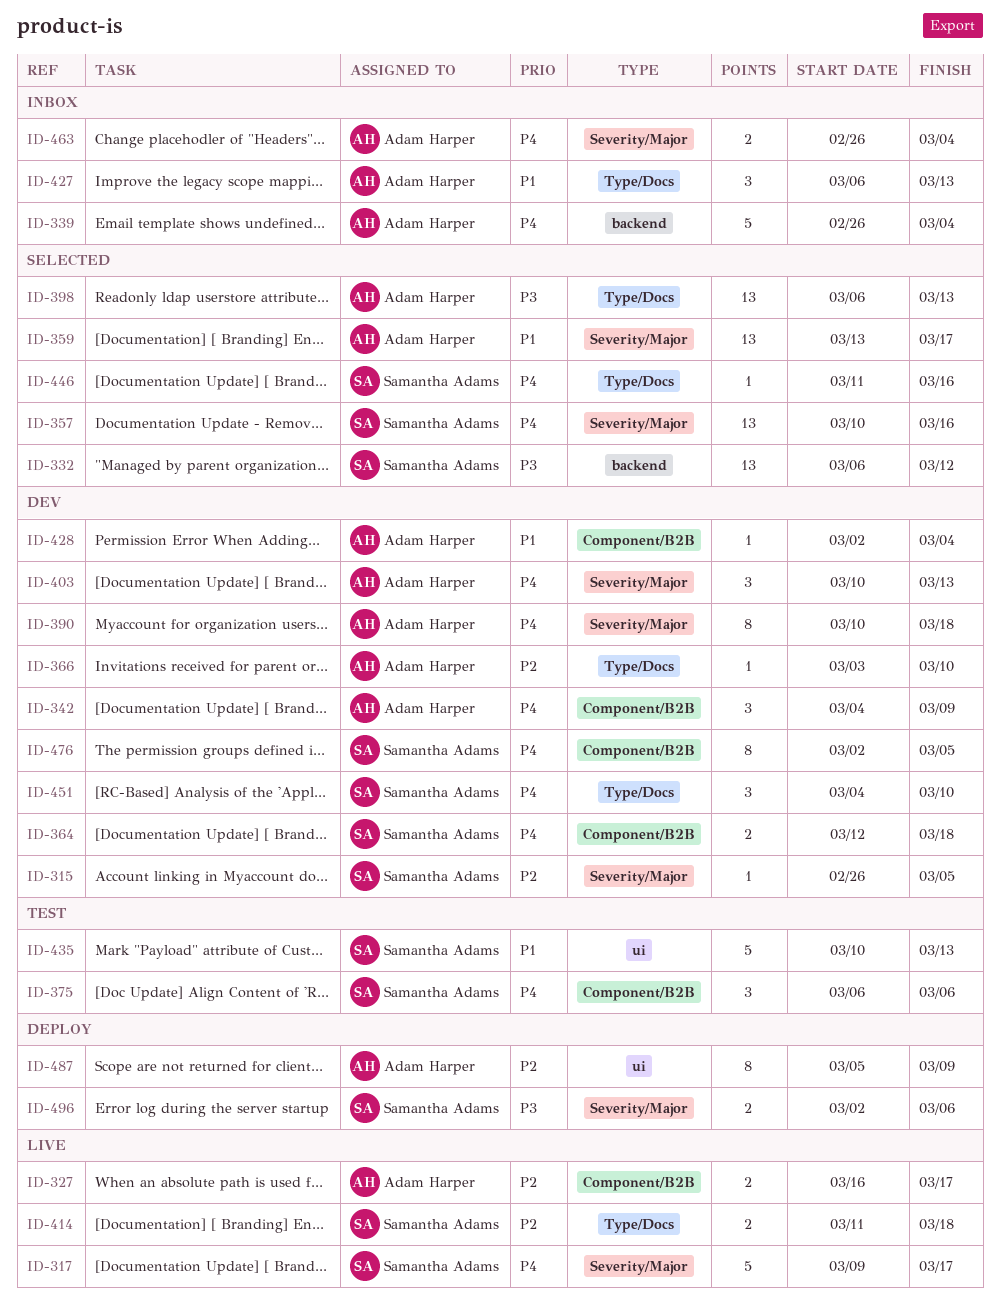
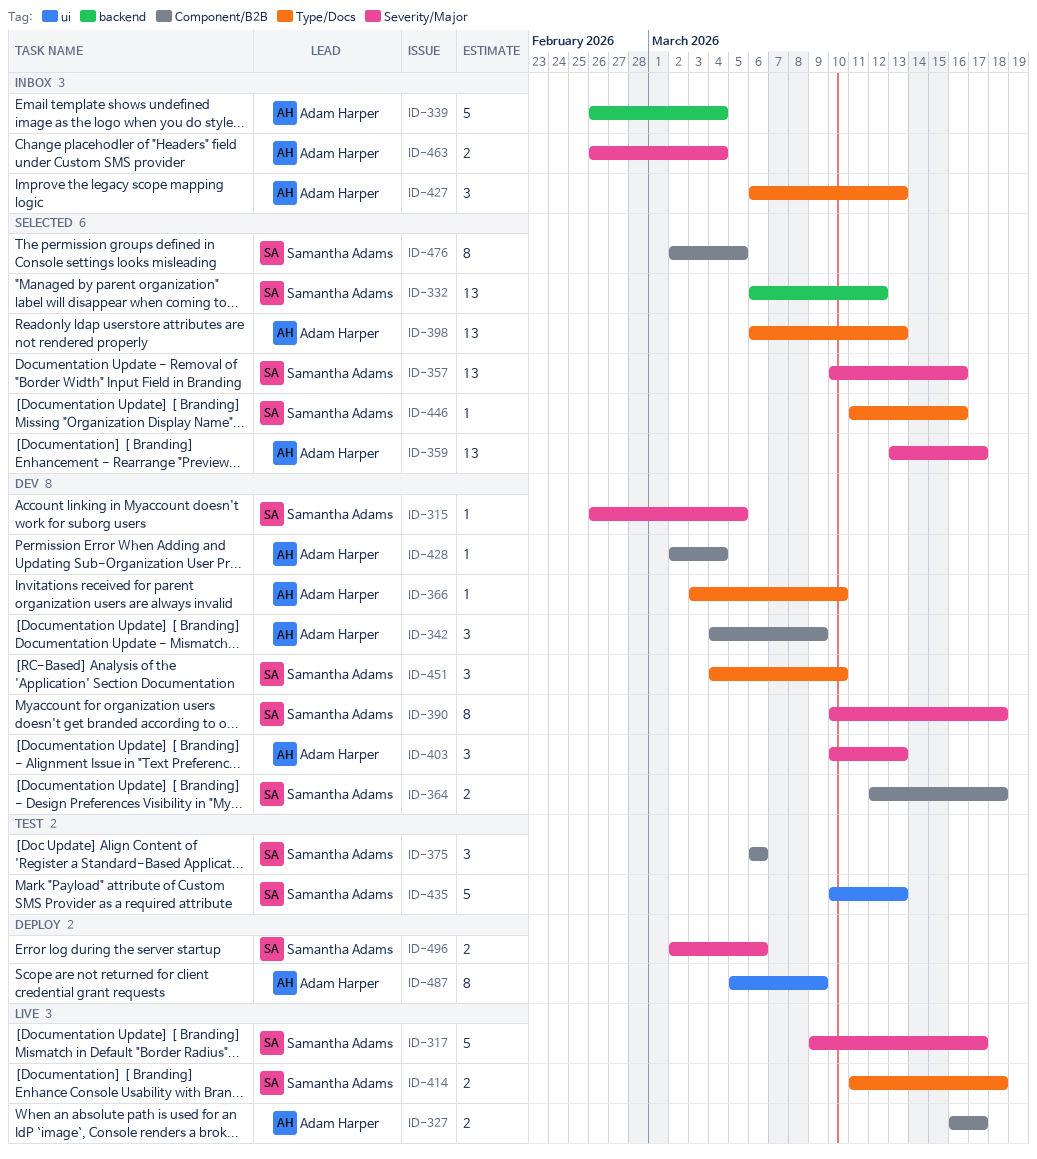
ID-390, owner: Adam Harper -> Samantha Adams
ID-476, status: Dev -> Selected

